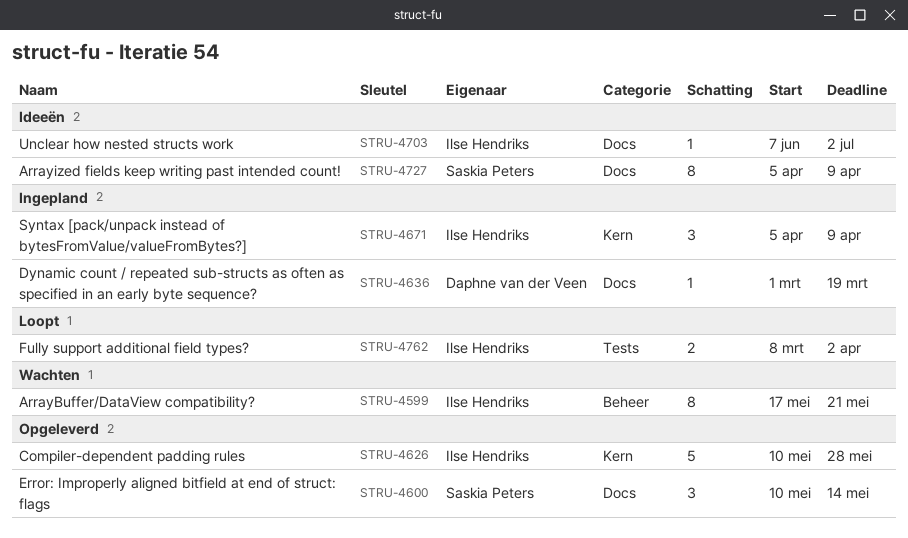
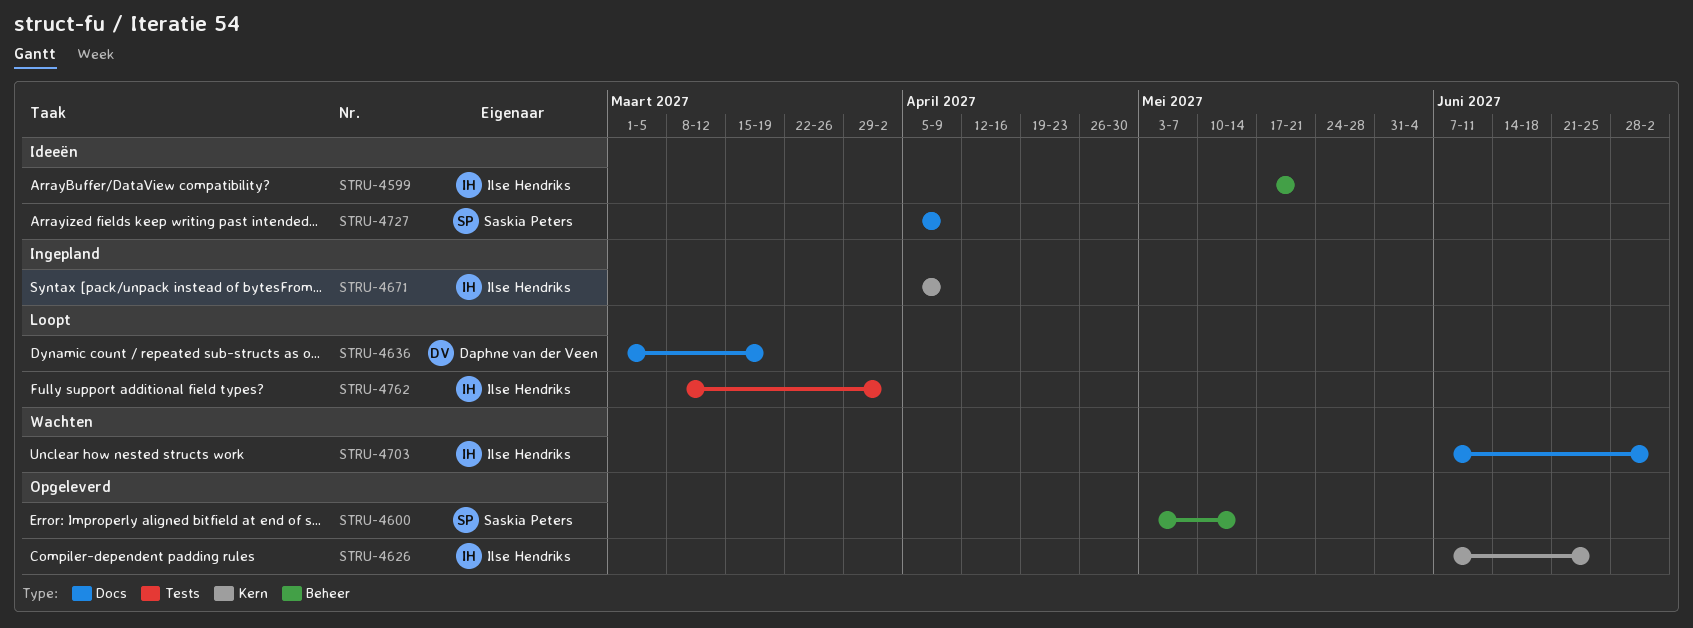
STRU-4599, status: Wachten -> Ideeën
STRU-4600, label: Docs -> Beheer
STRU-4600, start: May 10 -> May 3
STRU-4626, start: May 10 -> Jun 7
STRU-4626, due: May 28 -> Jun 25
STRU-4636, status: Ingepland -> Loopt
STRU-4703, status: Ideeën -> Wachten

